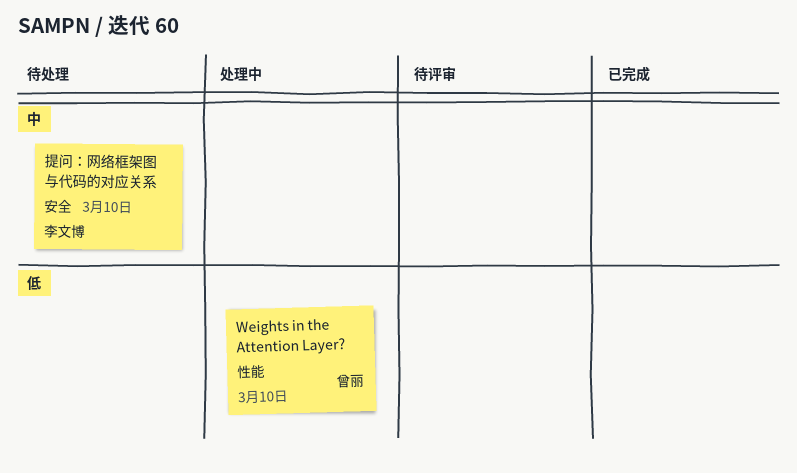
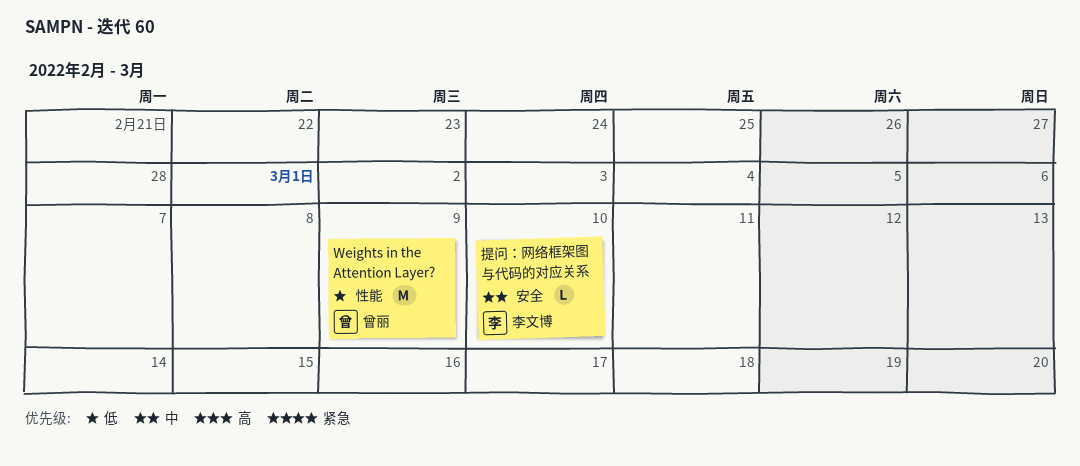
Weights in the Attention Layer?, due: Mar 10 -> Mar 9

